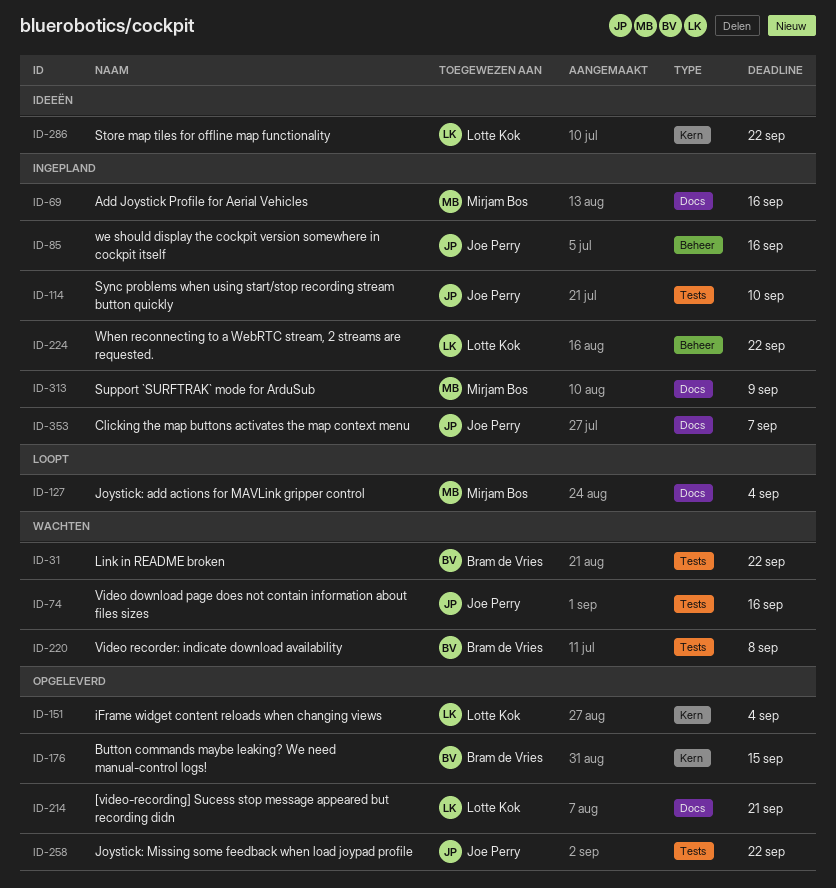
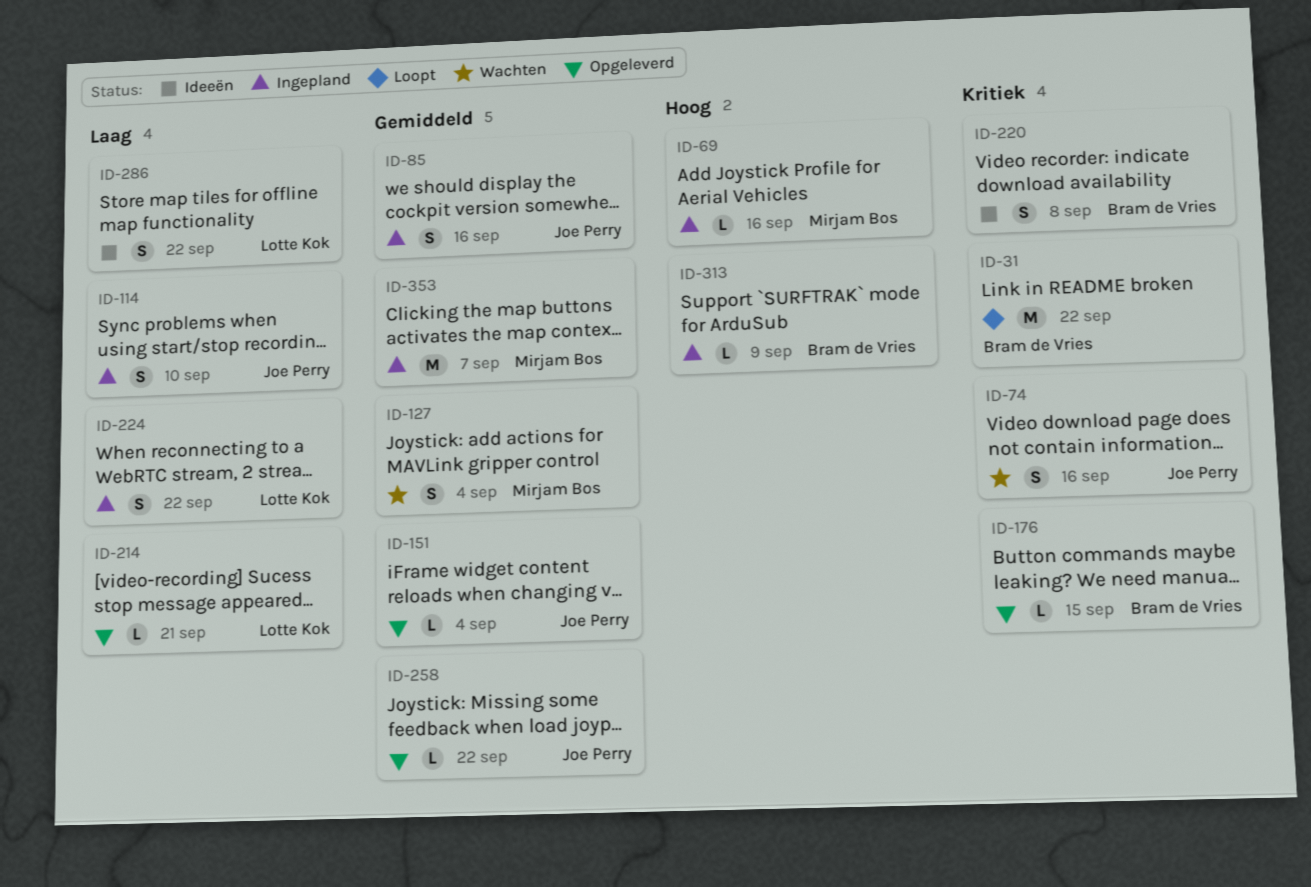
ID-31, status: Wachten -> Loopt
ID-127, status: Loopt -> Wachten
ID-151, owner: Lotte Kok -> Joe Perry
ID-220, status: Wachten -> Ideeën
ID-313, owner: Mirjam Bos -> Bram de Vries
ID-353, owner: Joe Perry -> Mirjam Bos

